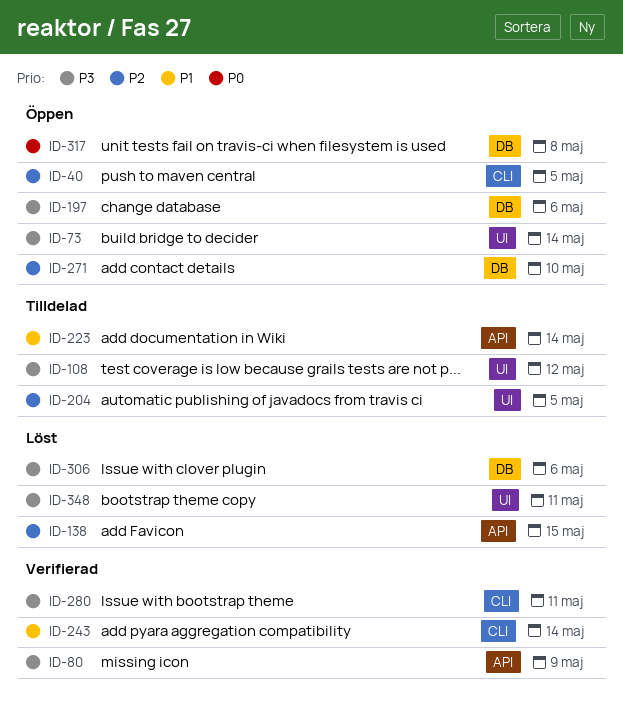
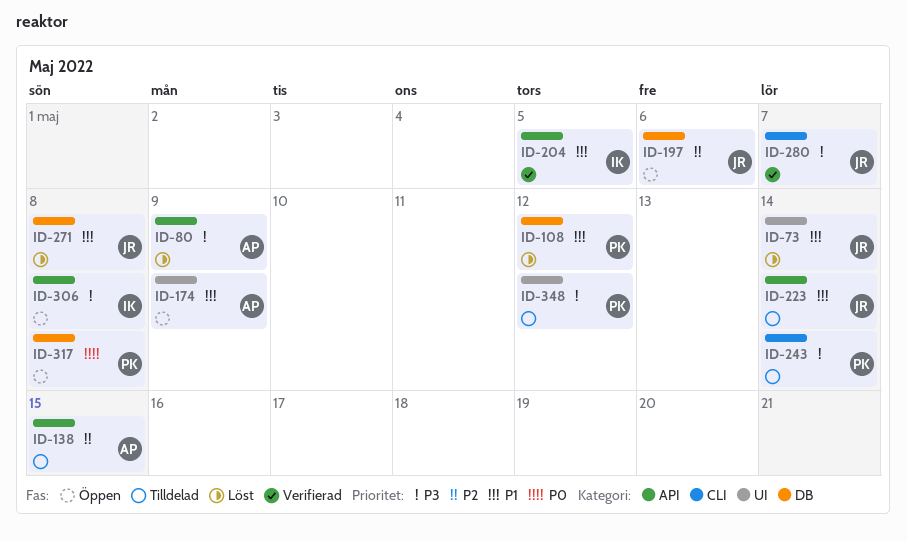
ID-40: present -> none
ID-73, status: Öppen -> Löst
ID-73, priority: P3 -> P1
ID-80, status: Verifierad -> Löst
ID-108, status: Tilldelad -> Löst
ID-108, priority: P3 -> P1
ID-108, label: UI -> DB
ID-138, status: Löst -> Tilldelad
ID-174: none -> present
ID-197, priority: P3 -> P2
ID-204, status: Tilldelad -> Verifierad
ID-204, priority: P2 -> P1
ID-204, label: UI -> API
ID-243, status: Verifierad -> Tilldelad
ID-243, priority: P1 -> P3
ID-271, status: Öppen -> Löst
ID-271, priority: P2 -> P1
ID-271, due: May 10 -> May 8
ID-280, due: May 11 -> May 7
ID-306, status: Löst -> Öppen
ID-306, label: DB -> API
ID-306, due: May 6 -> May 8
ID-348, status: Löst -> Tilldelad
ID-348, due: May 11 -> May 12

